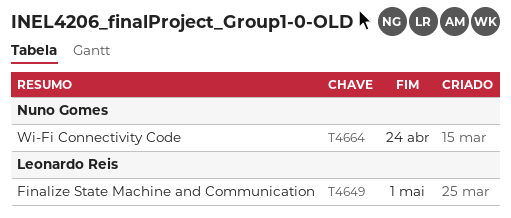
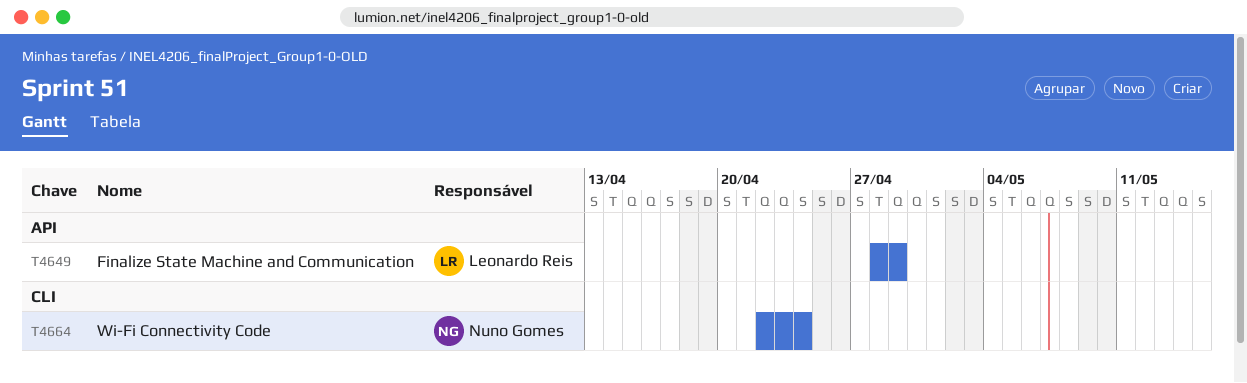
T4649, due: May 1 -> Apr 29

